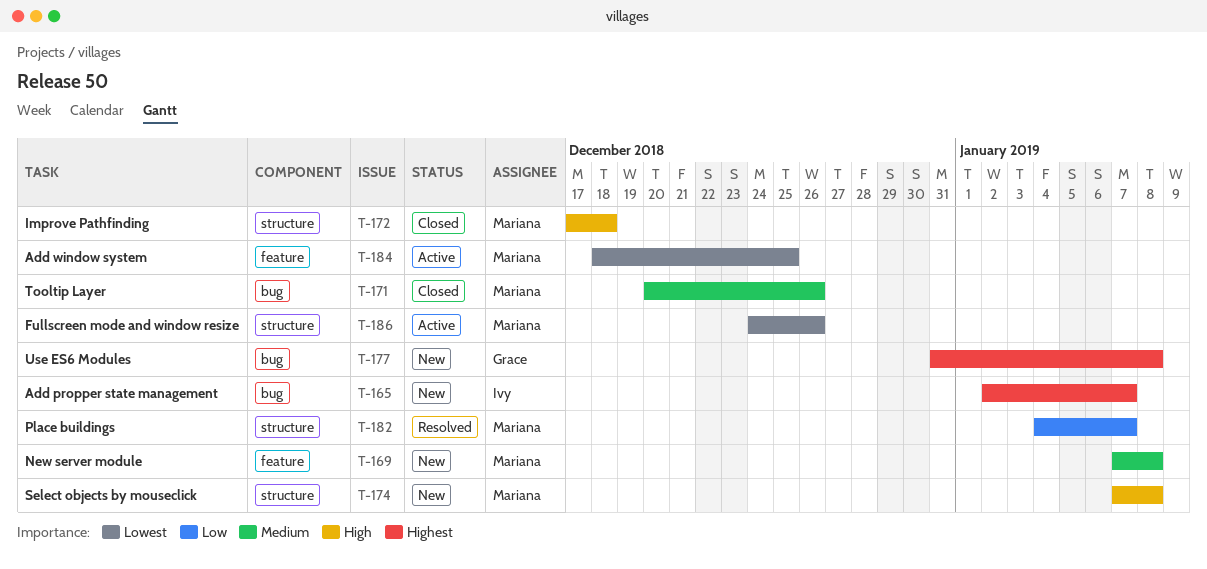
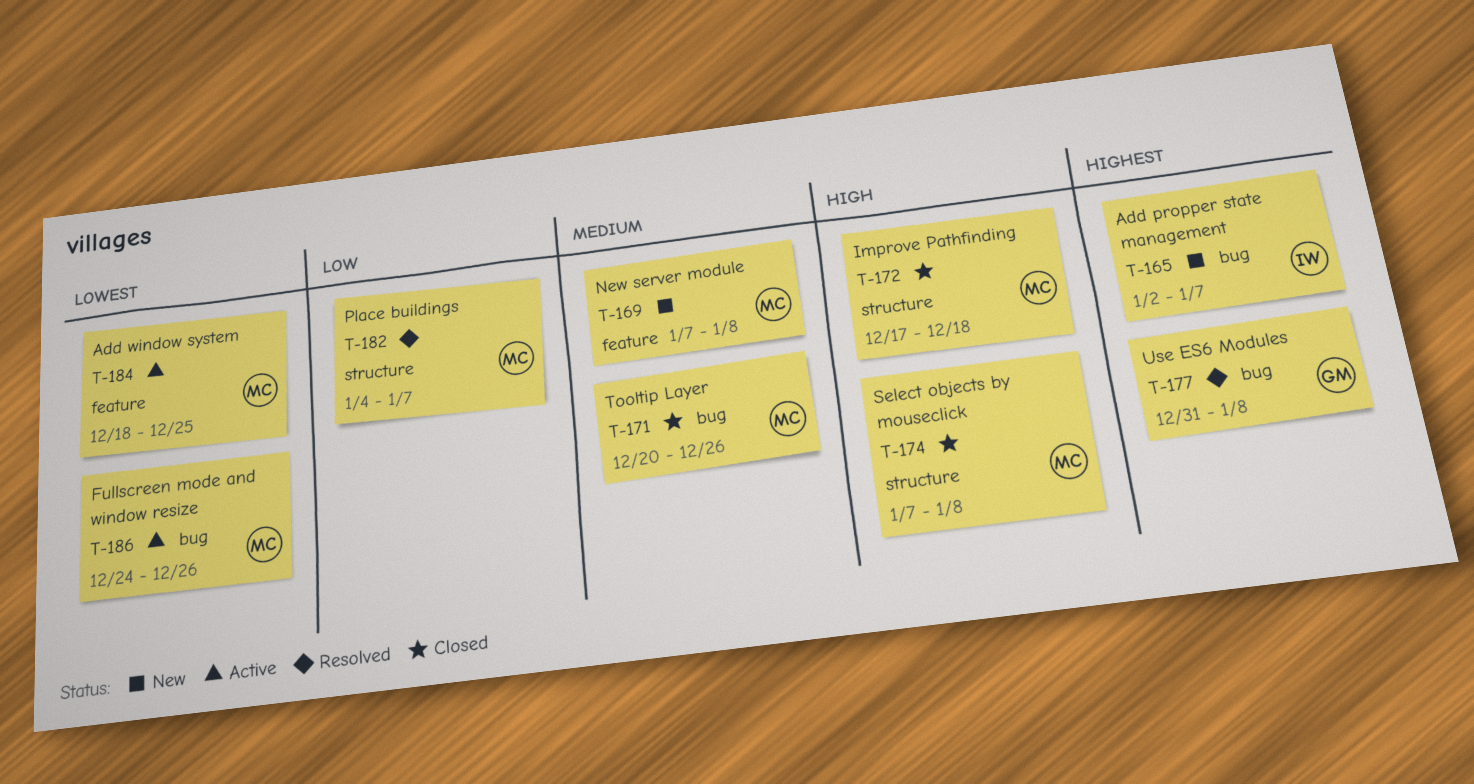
T-174, status: New -> Closed
T-177, status: New -> Resolved
T-186, label: structure -> bug

